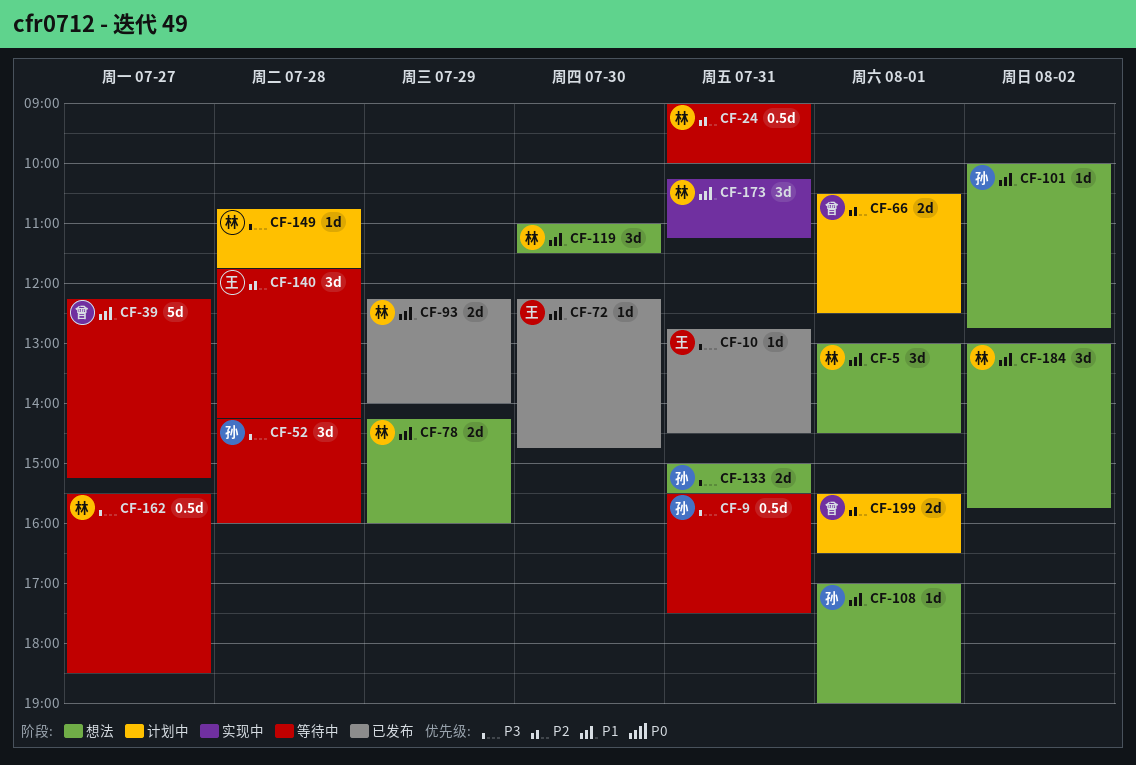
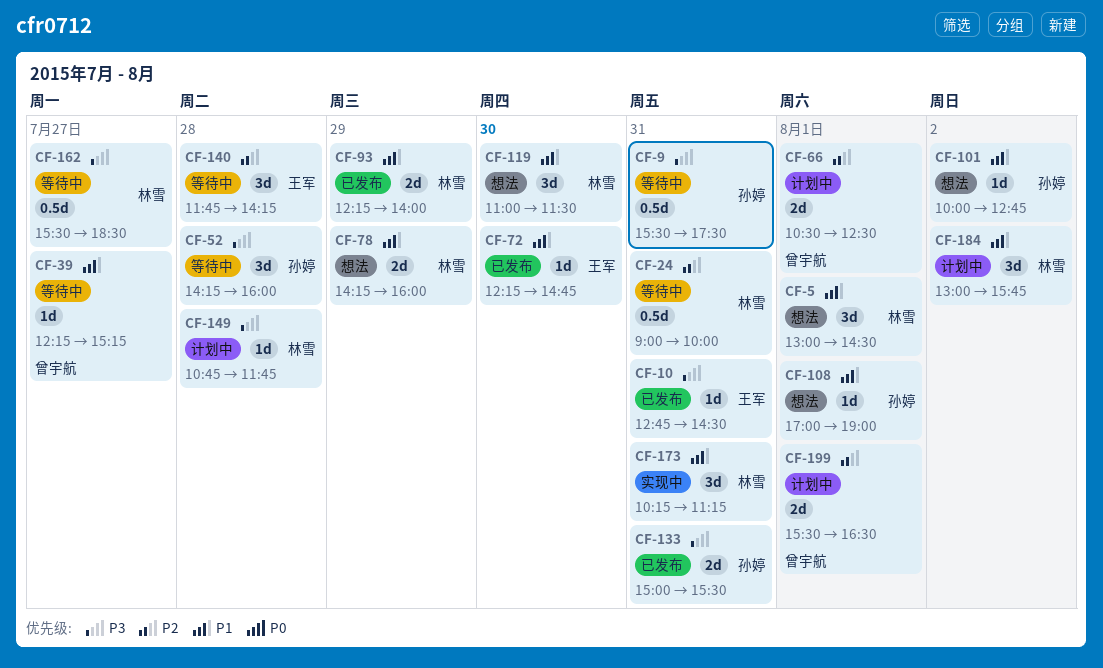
CF-39, estimate: 5d -> 1d
CF-133, status: 想法 -> 已发布
CF-184, status: 想法 -> 计划中

